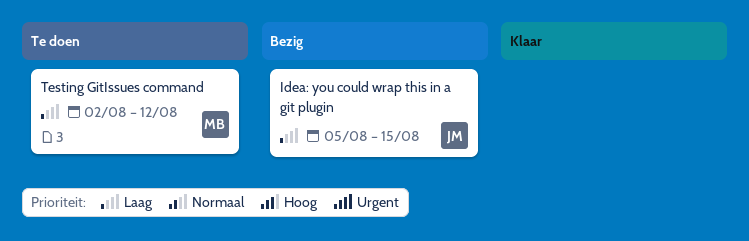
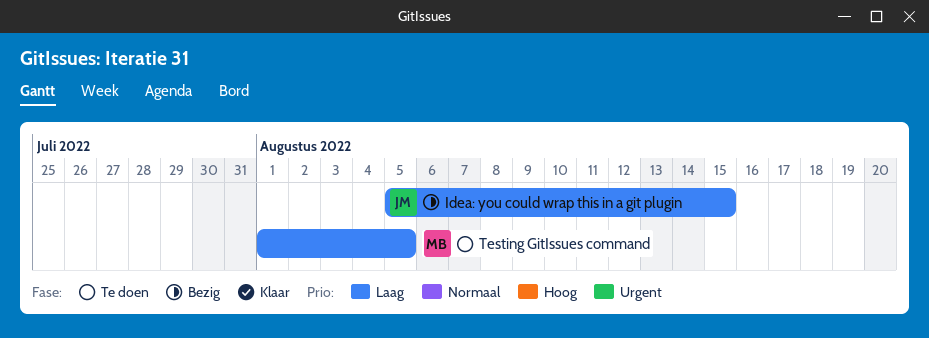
Testing GitIssues command, start: Aug 2 -> Aug 1
Testing GitIssues command, due: Aug 12 -> Aug 5

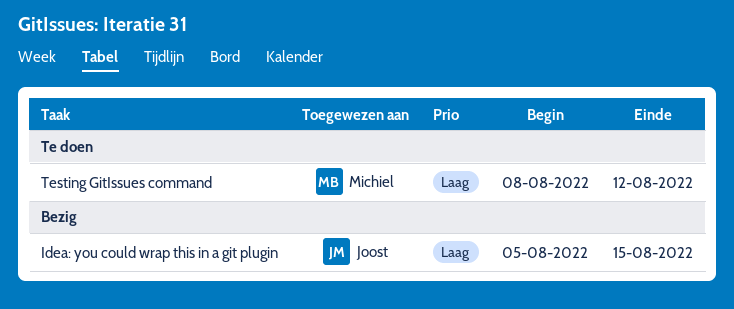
Testing GitIssues command, start: Aug 1 -> Aug 8
Testing GitIssues command, due: Aug 5 -> Aug 12

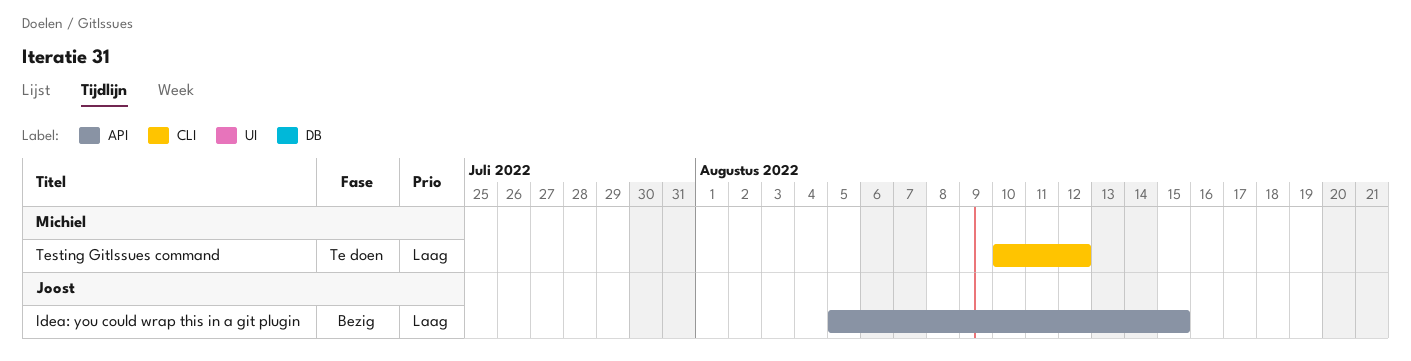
Testing GitIssues command, start: Aug 8 -> Aug 10

